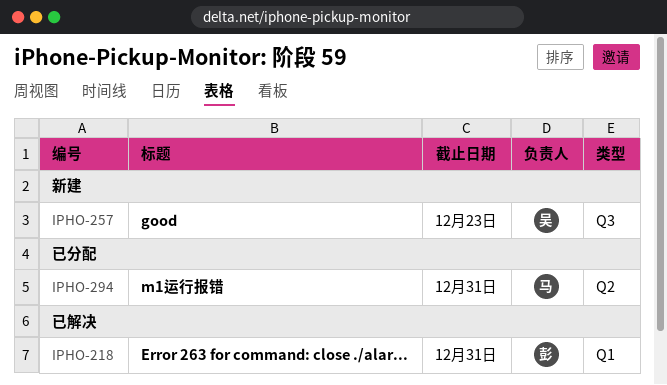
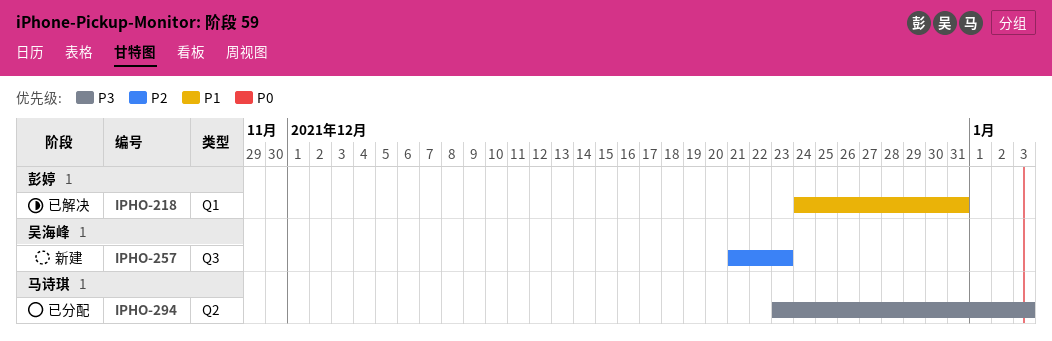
IPHO-294, due: Dec 31 -> Jan 3

